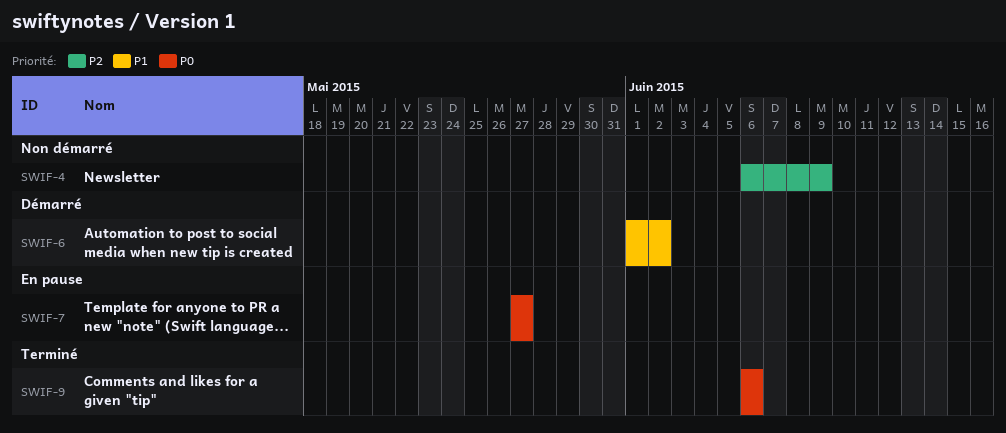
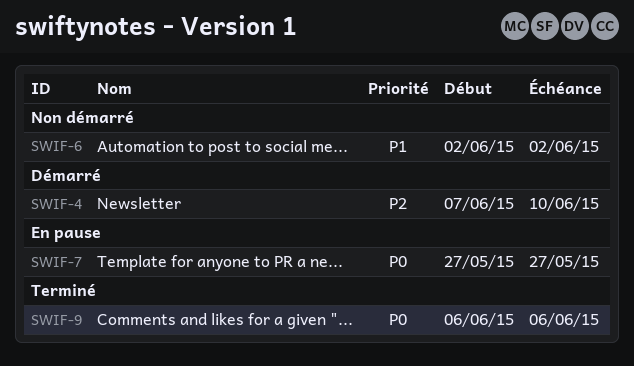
SWIF-4, status: Non démarré -> Démarré
SWIF-4, start: Jun 6 -> Jun 7
SWIF-4, due: Jun 9 -> Jun 10
SWIF-6, status: Démarré -> Non démarré
SWIF-6, start: Jun 1 -> Jun 2

